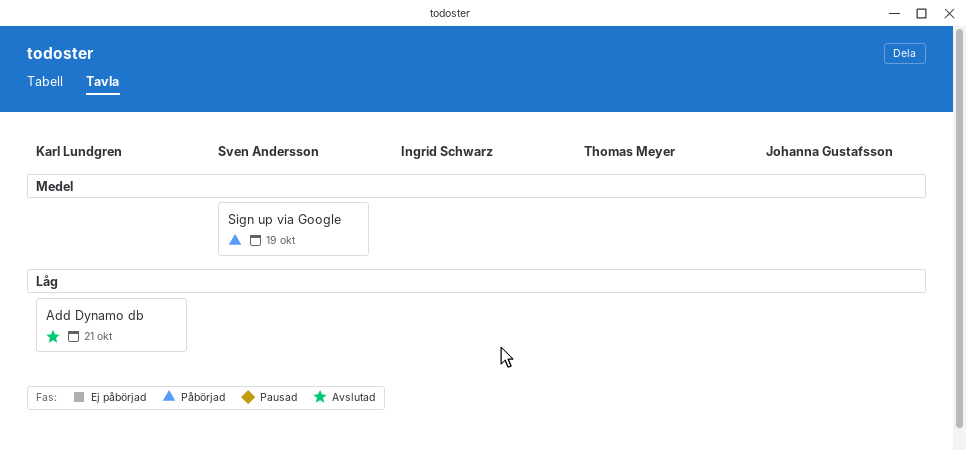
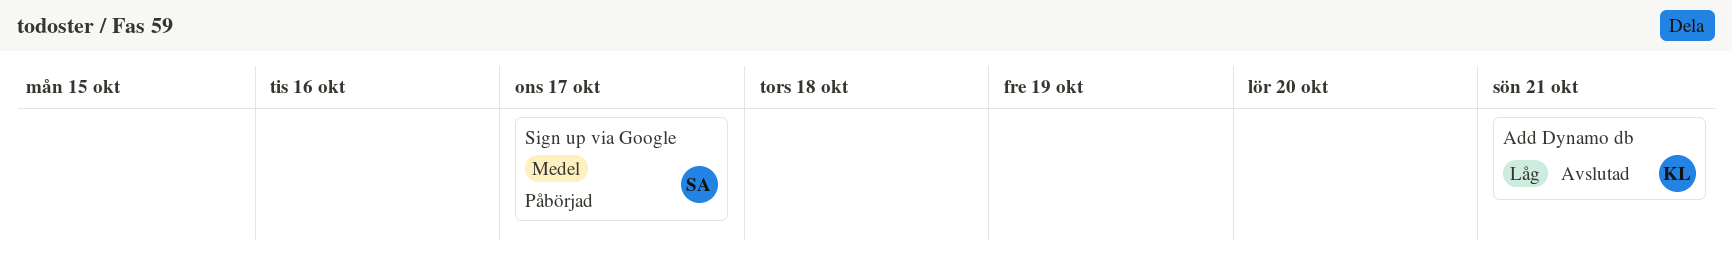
Sign up via Google, due: Oct 19 -> Oct 17

